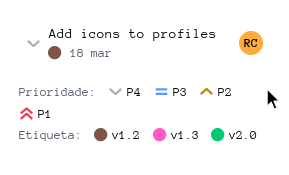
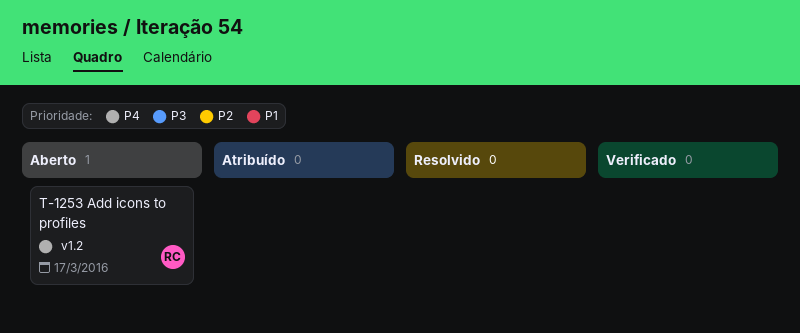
Add icons to profiles, due: Mar 18 -> Mar 17

